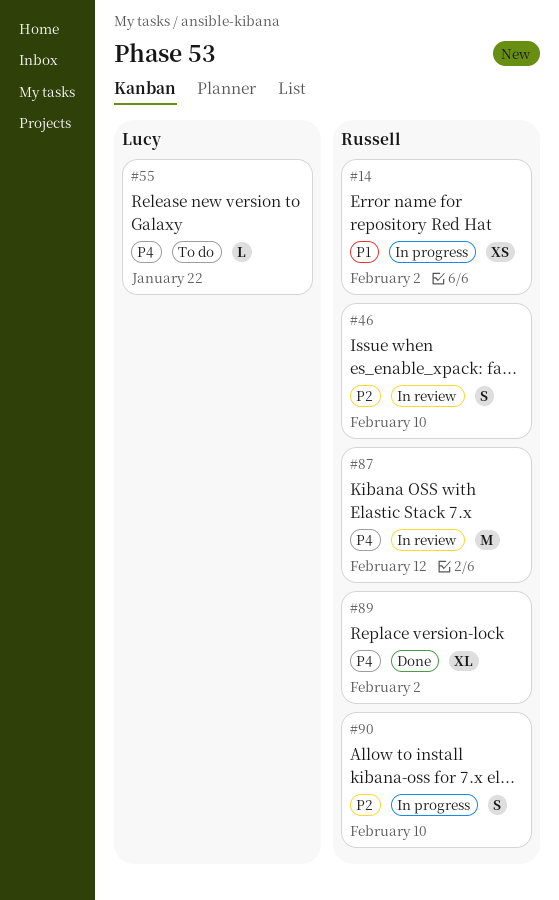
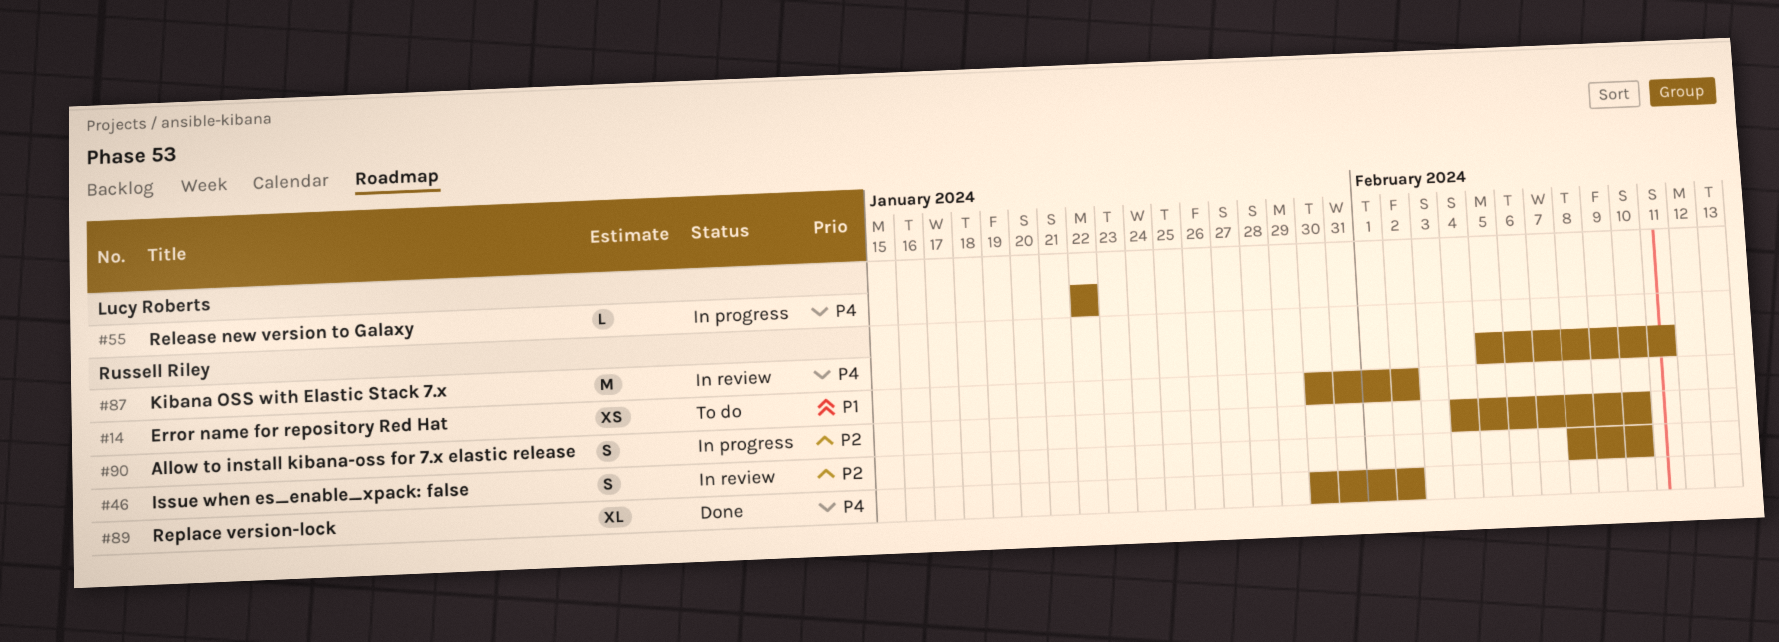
#14, status: In progress -> To do
#55, status: To do -> In progress
#87, due: Feb 12 -> Feb 11

